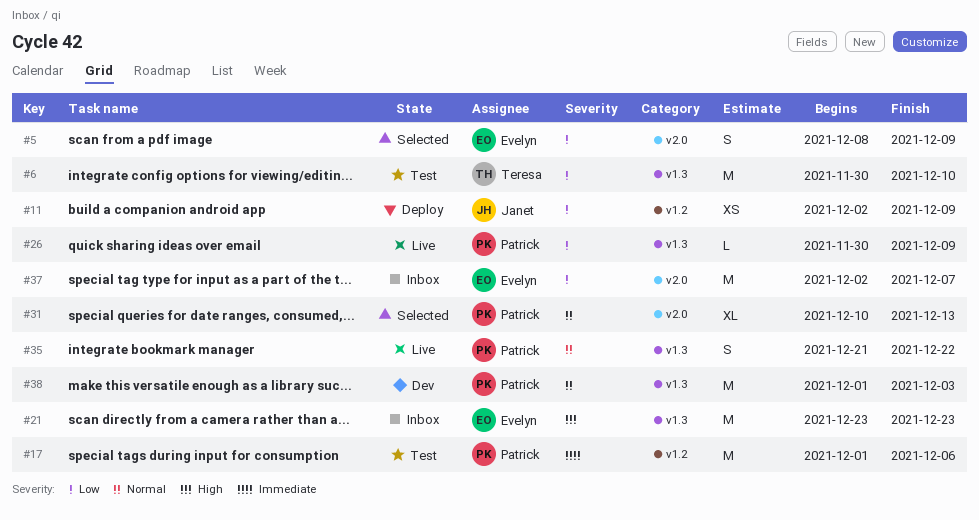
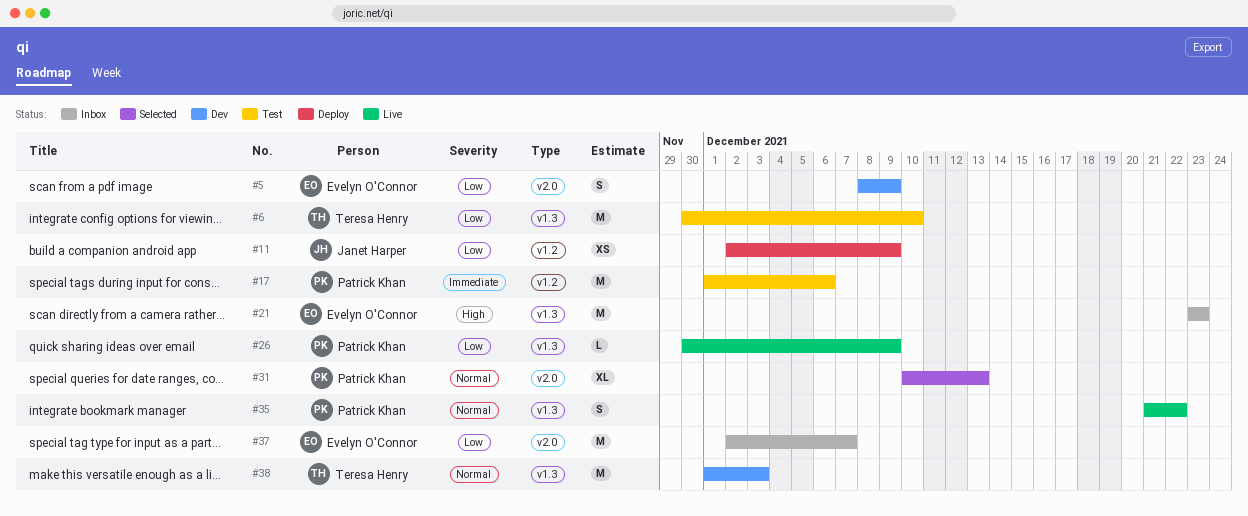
#5, status: Selected -> Dev
#38, owner: Patrick Khan -> Teresa Henry

